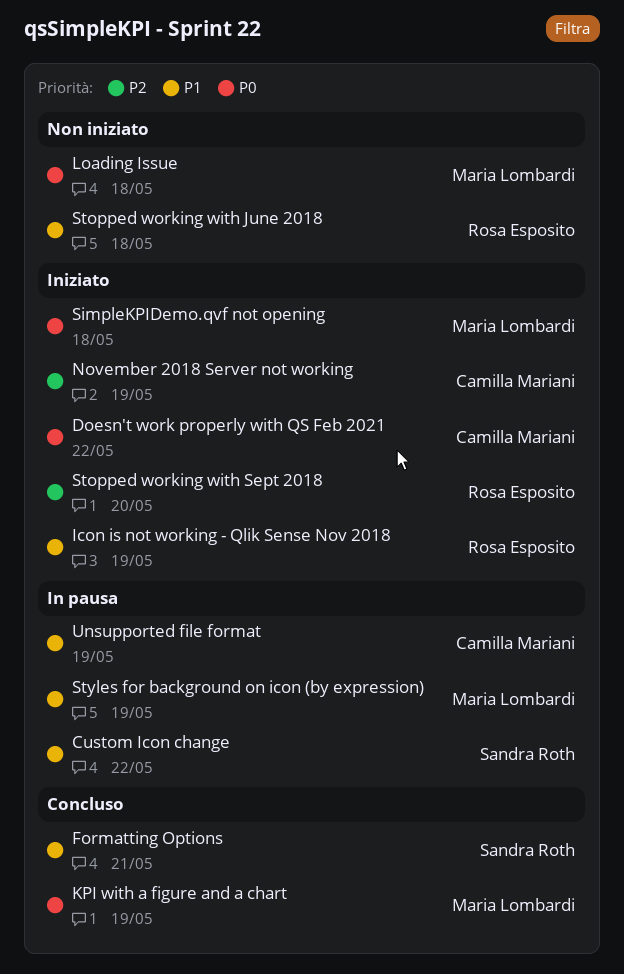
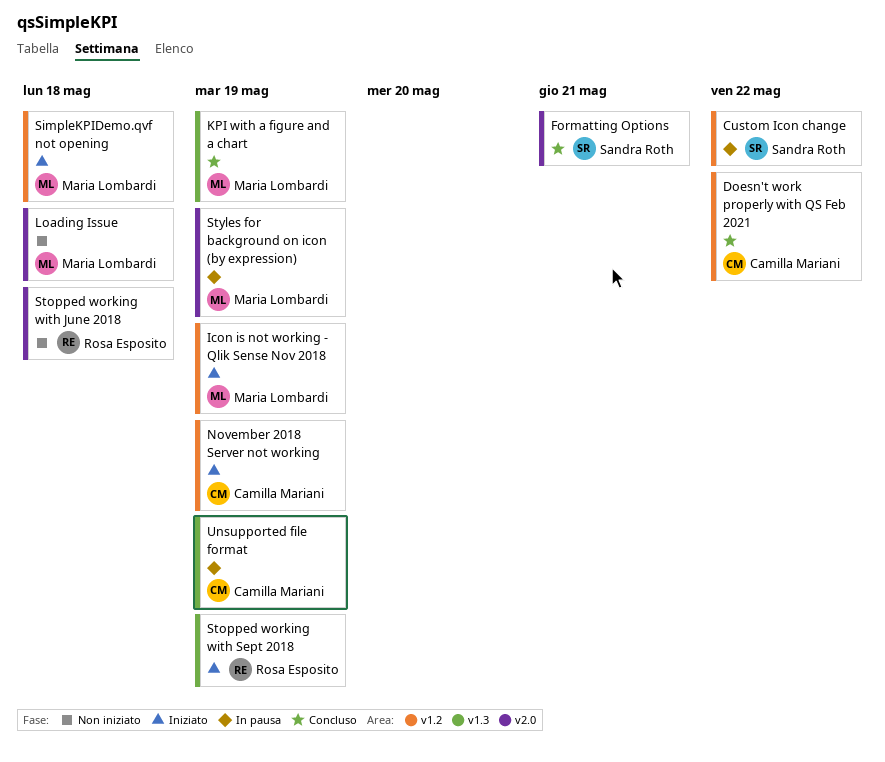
Doesn't work properly with QS Feb 2021, status: Iniziato -> Concluso
Icon is not working - Qlik Sense Nov 2018, owner: Rosa Esposito -> Maria Lombardi
Stopped working with Sept 2018, due: May 20 -> May 19

